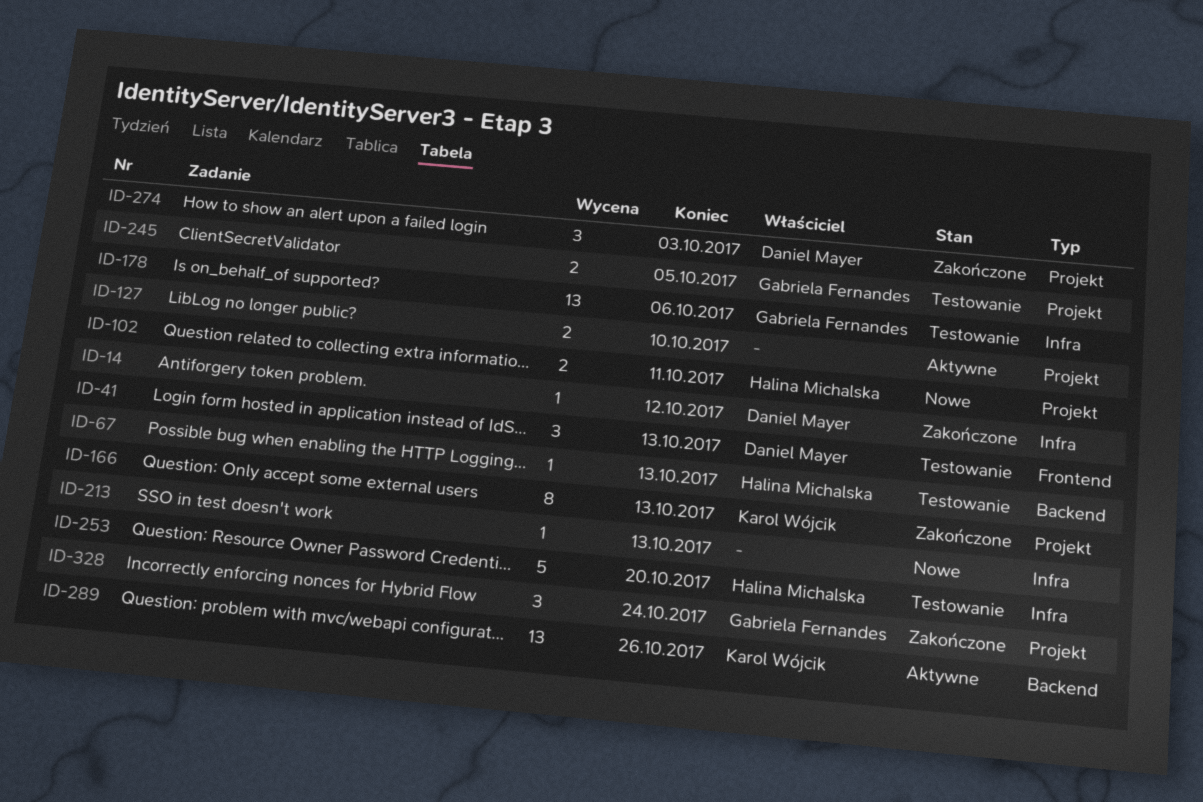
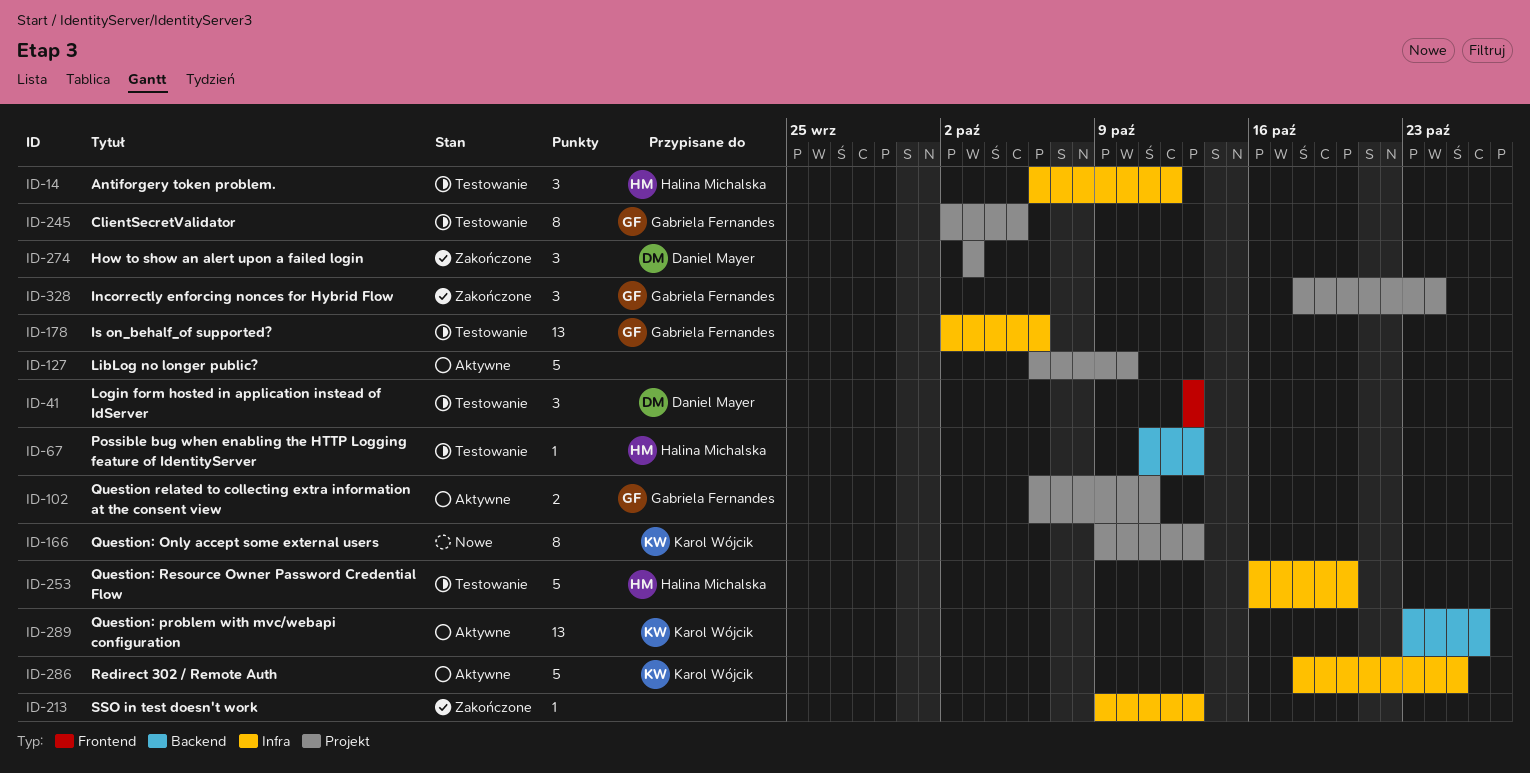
ID-14, status: Zakończone -> Testowanie
ID-14, owner: Daniel Mayer -> Halina Michalska
ID-14, estimate: 1 -> 3
ID-102, status: Nowe -> Aktywne
ID-102, owner: Halina Michalska -> Gabriela Fernandes
ID-127, estimate: 2 -> 5
ID-166, status: Zakończone -> Nowe
ID-213, status: Nowe -> Zakończone
ID-245, estimate: 2 -> 8
ID-286: none -> present

